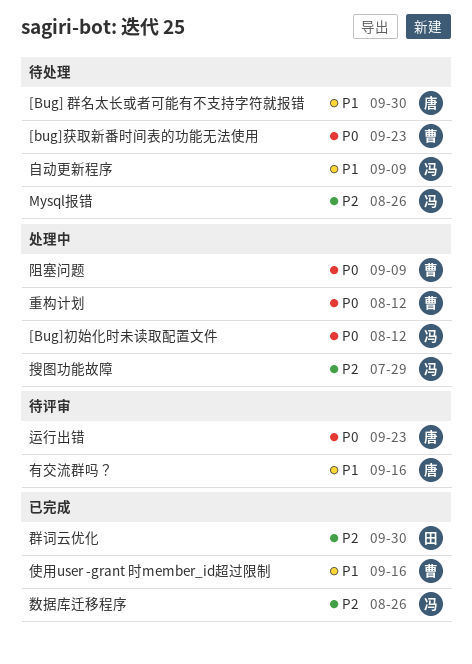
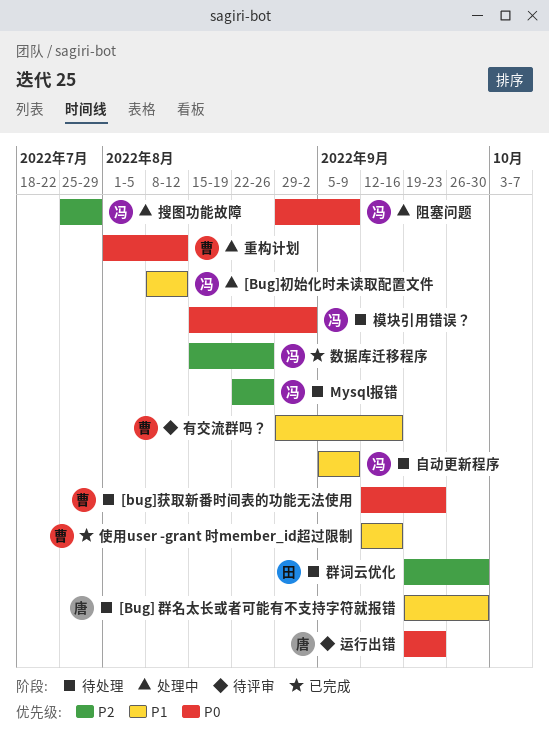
[Bug]初始化时未读取配置文件, priority: P0 -> P1
有交流群吗？, owner: 唐 -> 曹
模块引用错误？: none -> present
群词云优化, status: 已完成 -> 待处理
阻塞问题, owner: 曹 -> 冯

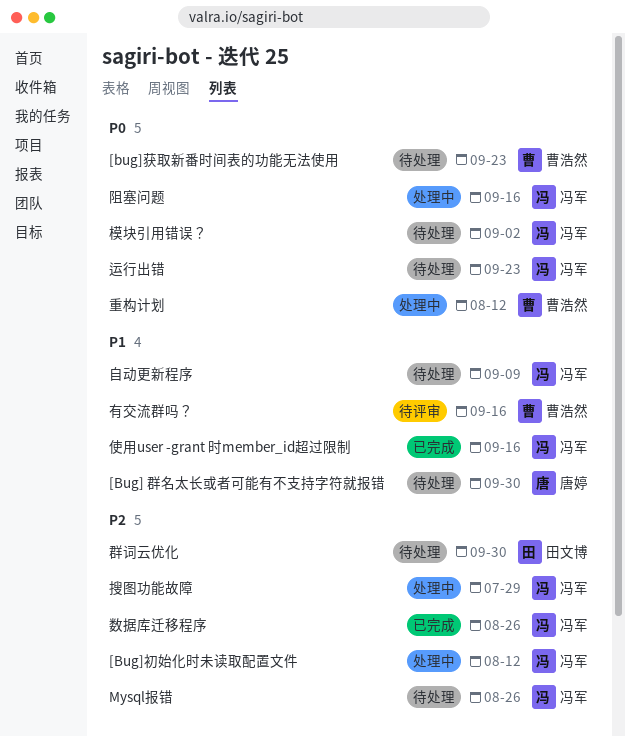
[Bug]初始化时未读取配置文件, priority: P1 -> P2
使用user -grant 时member_id超过限制, owner: 曹浩然 -> 冯军
运行出错, status: 待评审 -> 待处理
运行出错, owner: 唐婷 -> 冯军
阻塞问题, due: Sep 9 -> Sep 16

